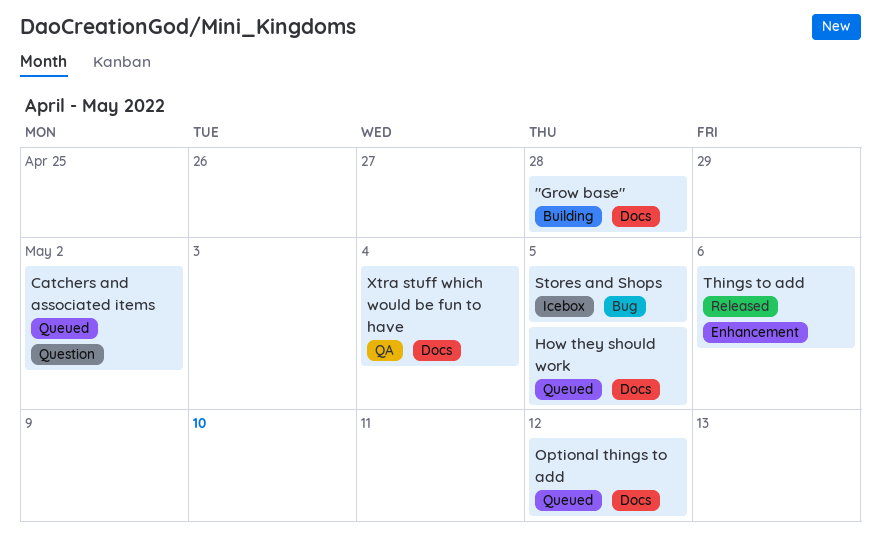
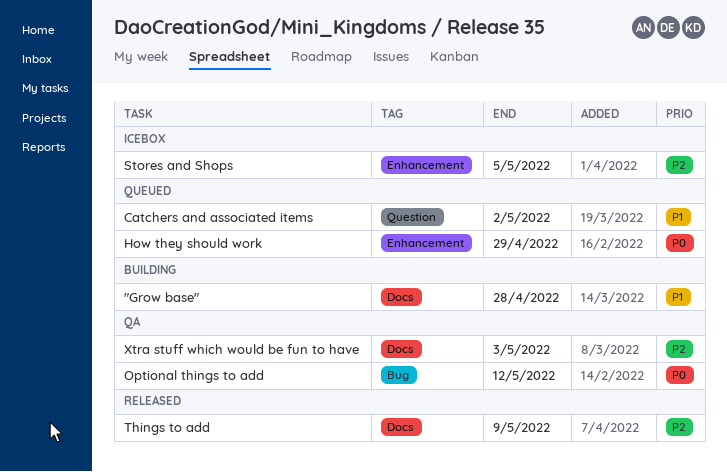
How they should work, label: Docs -> Enhancement
How they should work, due: May 5 -> Apr 29
Optional things to add, status: Queued -> QA
Optional things to add, label: Docs -> Bug
Stores and Shops, label: Bug -> Enhancement
Things to add, label: Enhancement -> Docs
Things to add, due: May 6 -> May 9
Xtra stuff which would be fun to have, due: May 4 -> May 3

